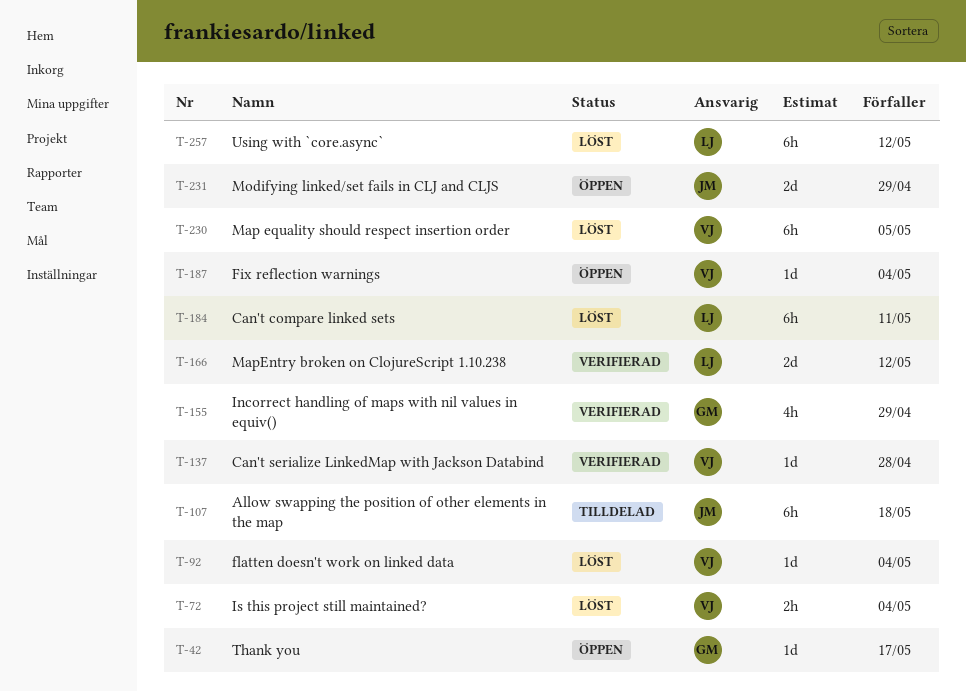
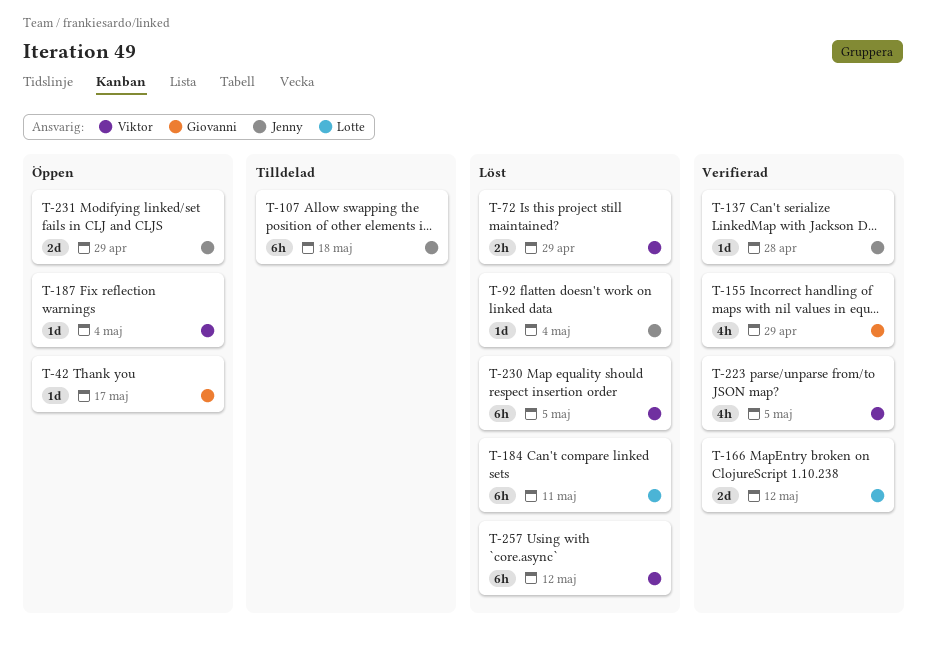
T-72, due: May 4 -> Apr 29
T-92, owner: Viktor -> Jenny
T-137, owner: Viktor -> Jenny
T-223: none -> present
T-257, owner: Lotte -> Viktor

